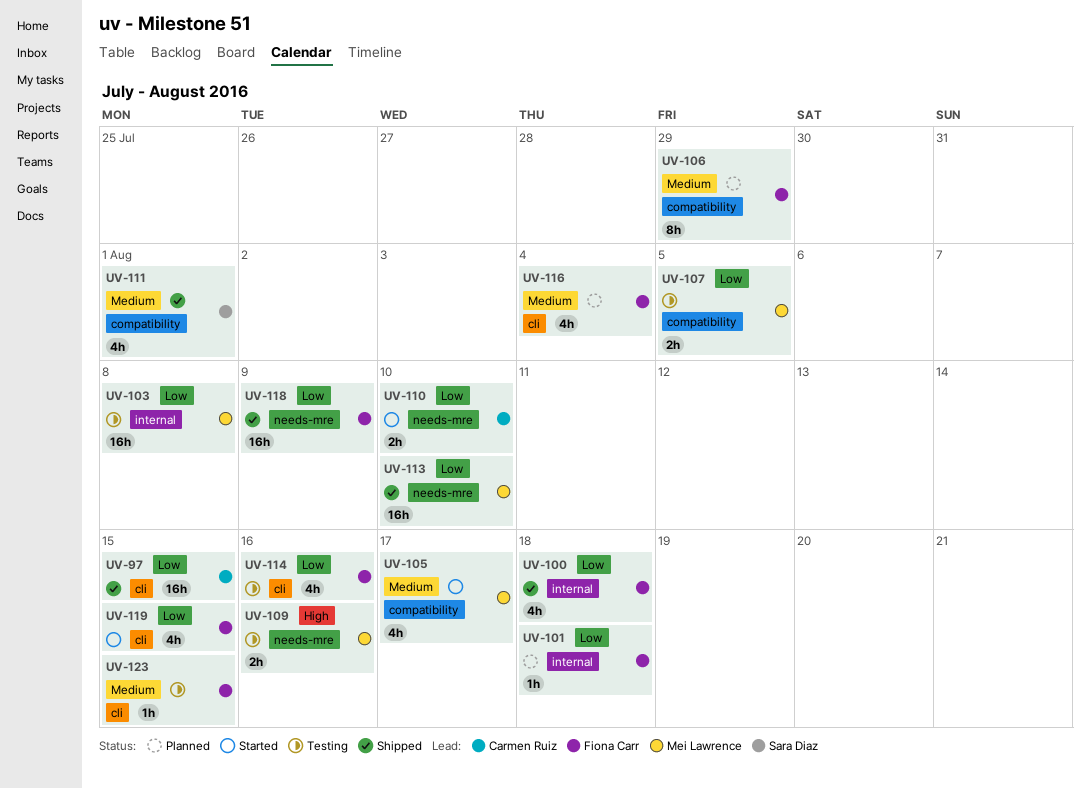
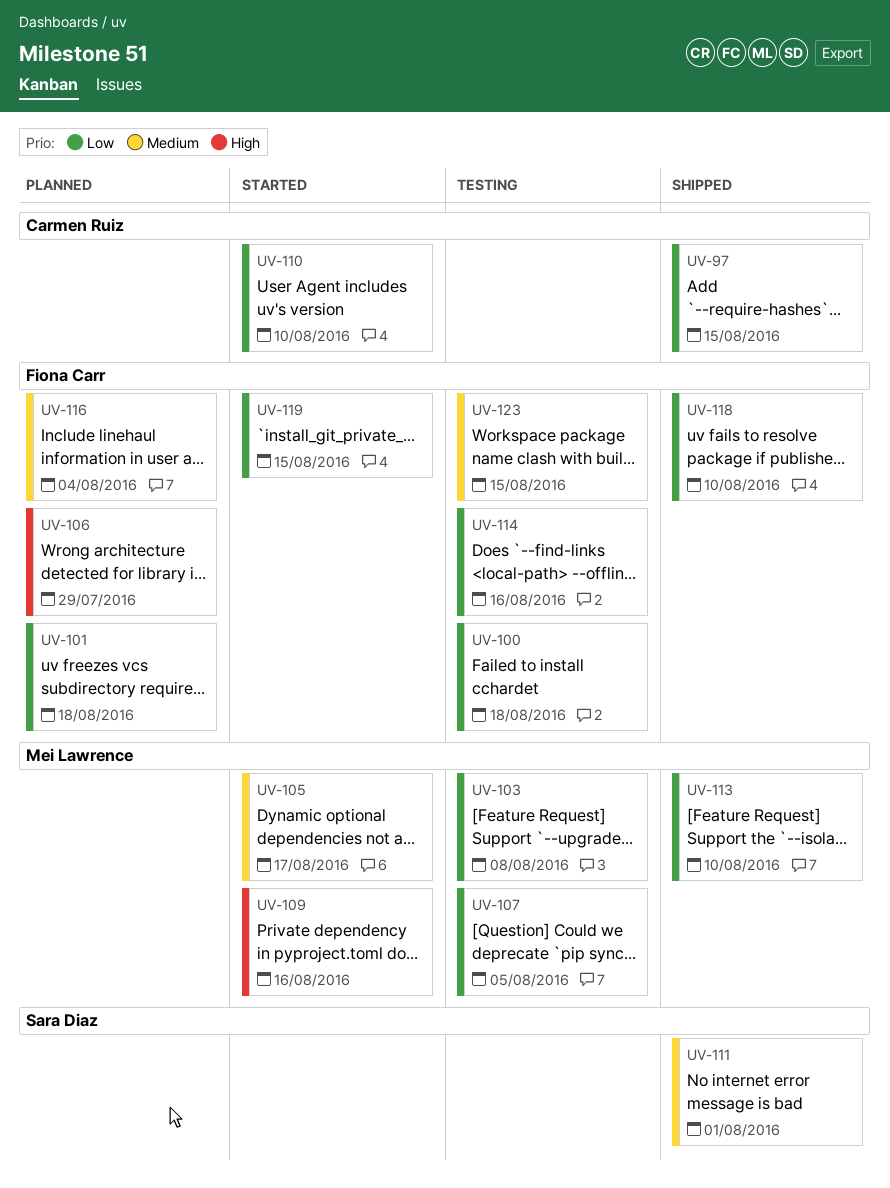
UV-100, status: Shipped -> Testing
UV-106, priority: Medium -> High
UV-109, status: Testing -> Started
UV-118, due: Aug 9 -> Aug 10

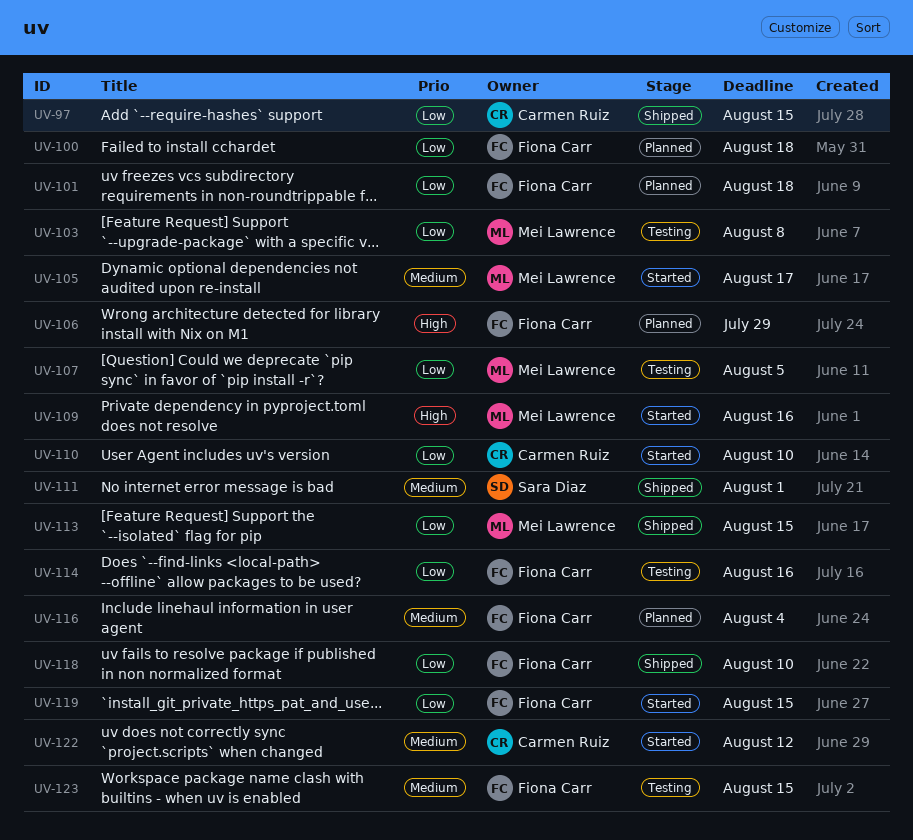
UV-100, status: Testing -> Planned
UV-113, due: Aug 10 -> Aug 15
UV-122: none -> present

